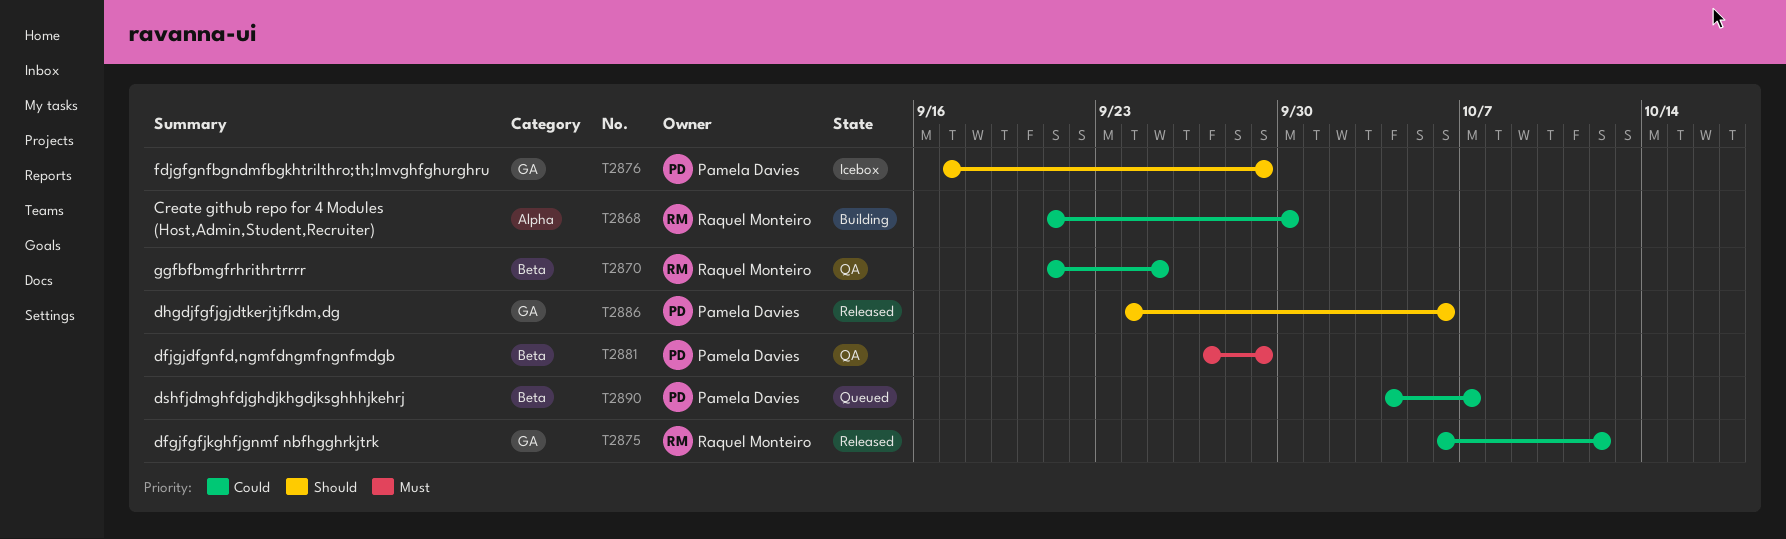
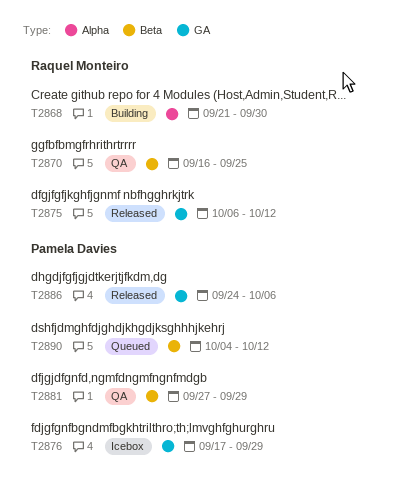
T2870, start: Sep 21 -> Sep 16
T2890, due: Oct 7 -> Oct 12

